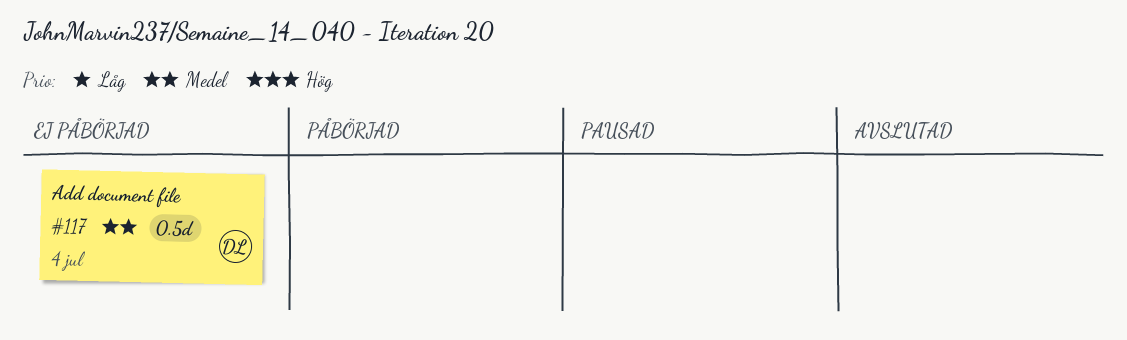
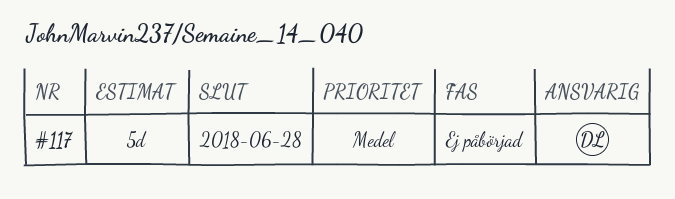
#117, estimate: 0.5d -> 5d
#117, due: Jul 4 -> Jun 28

